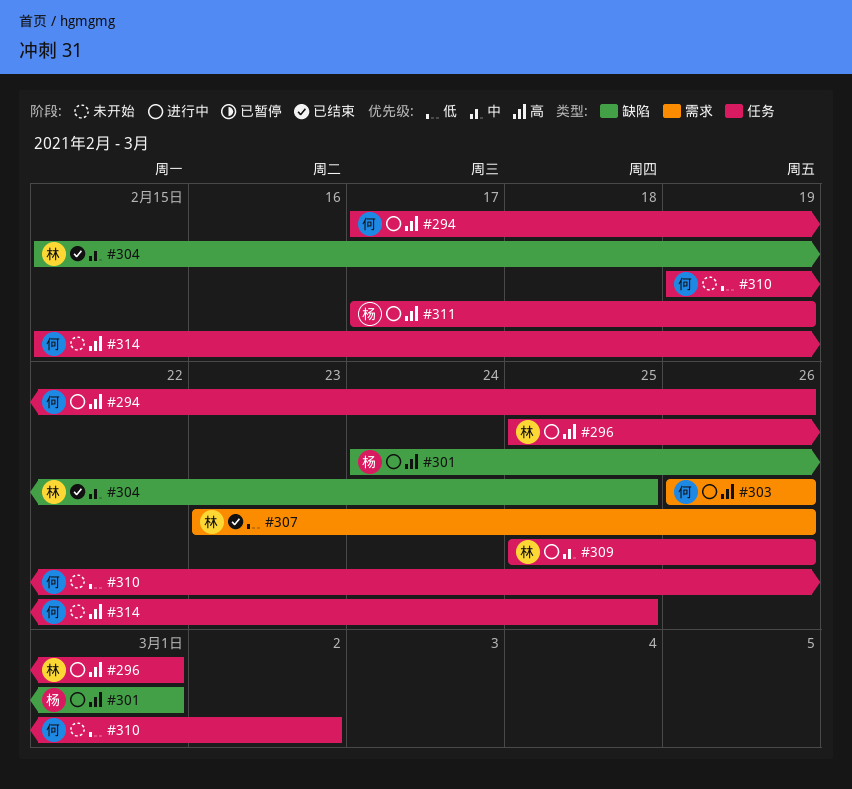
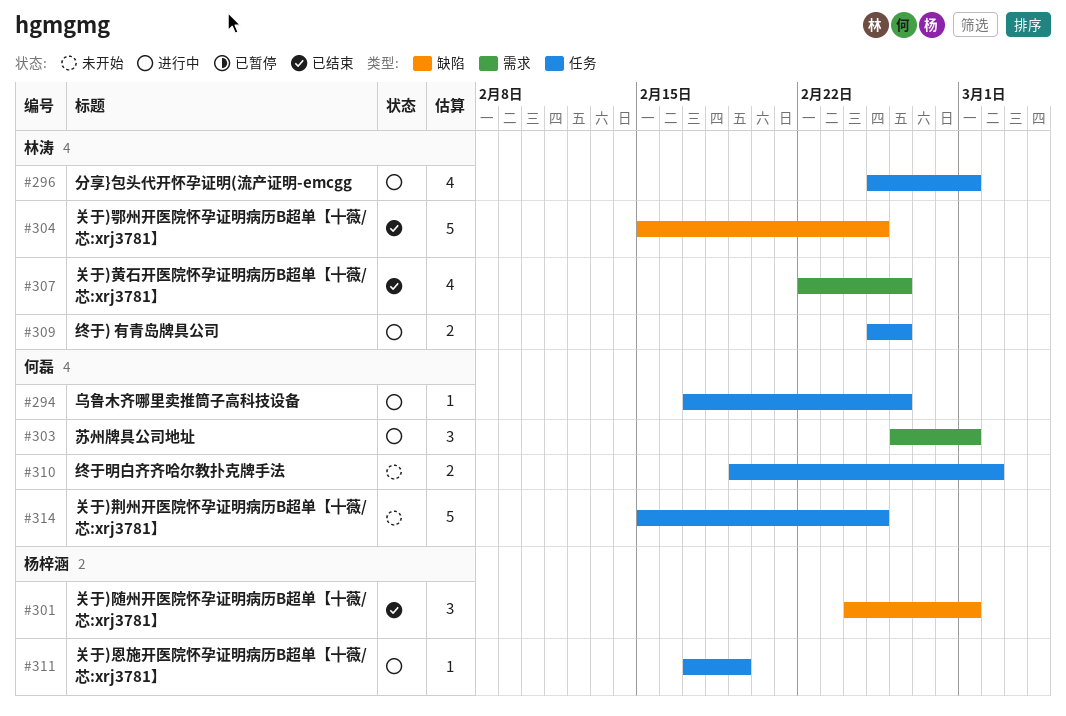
#301, status: 进行中 -> 已结束
#303, due: Feb 26 -> Mar 1
#307, start: Feb 23 -> Feb 22

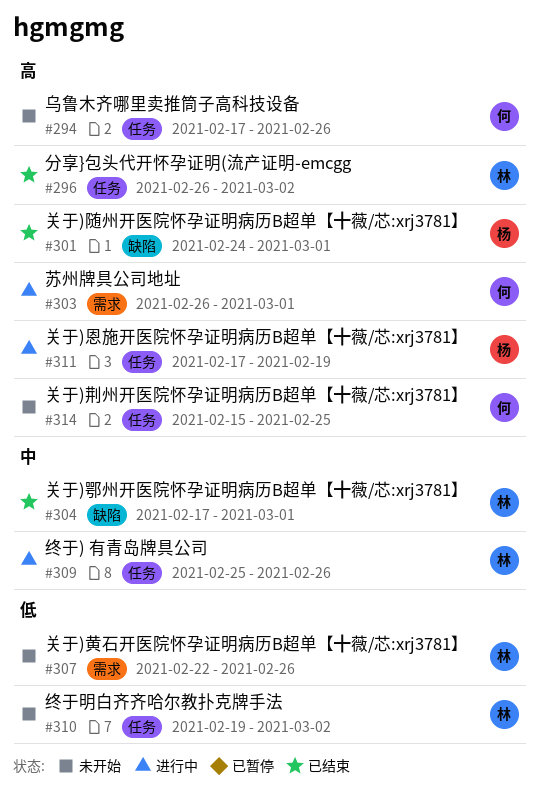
#294, status: 进行中 -> 未开始
#296, status: 进行中 -> 已结束
#296, start: Feb 25 -> Feb 26
#296, due: Mar 1 -> Mar 2
#304, start: Feb 15 -> Feb 17
#304, due: Feb 25 -> Mar 1
#307, status: 已结束 -> 未开始
#310, owner: 何磊 -> 林涛

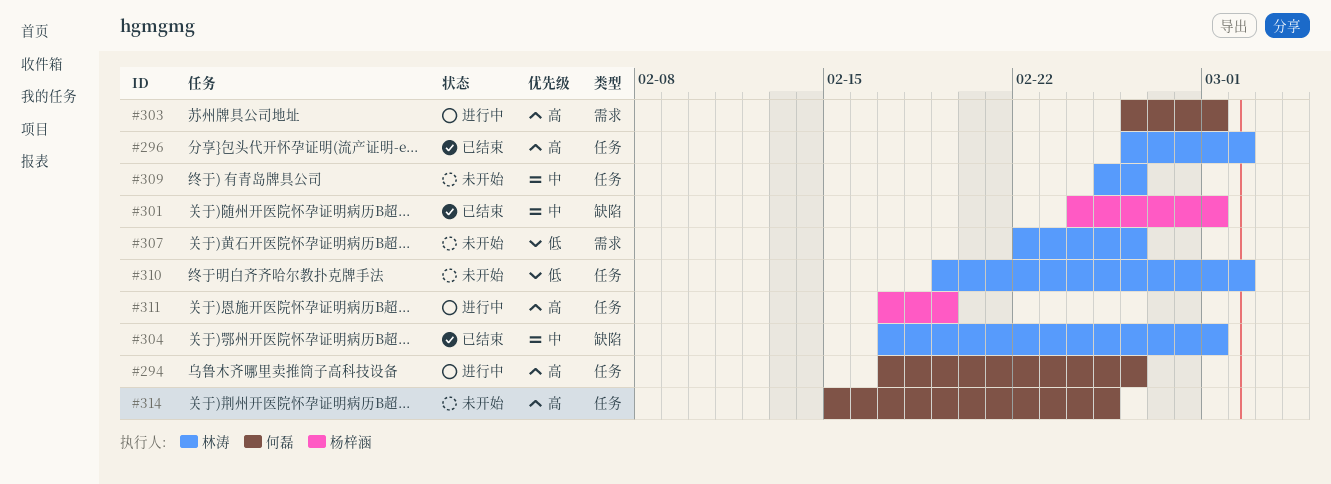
#294, status: 未开始 -> 进行中
#301, priority: 高 -> 中
#309, status: 进行中 -> 未开始

